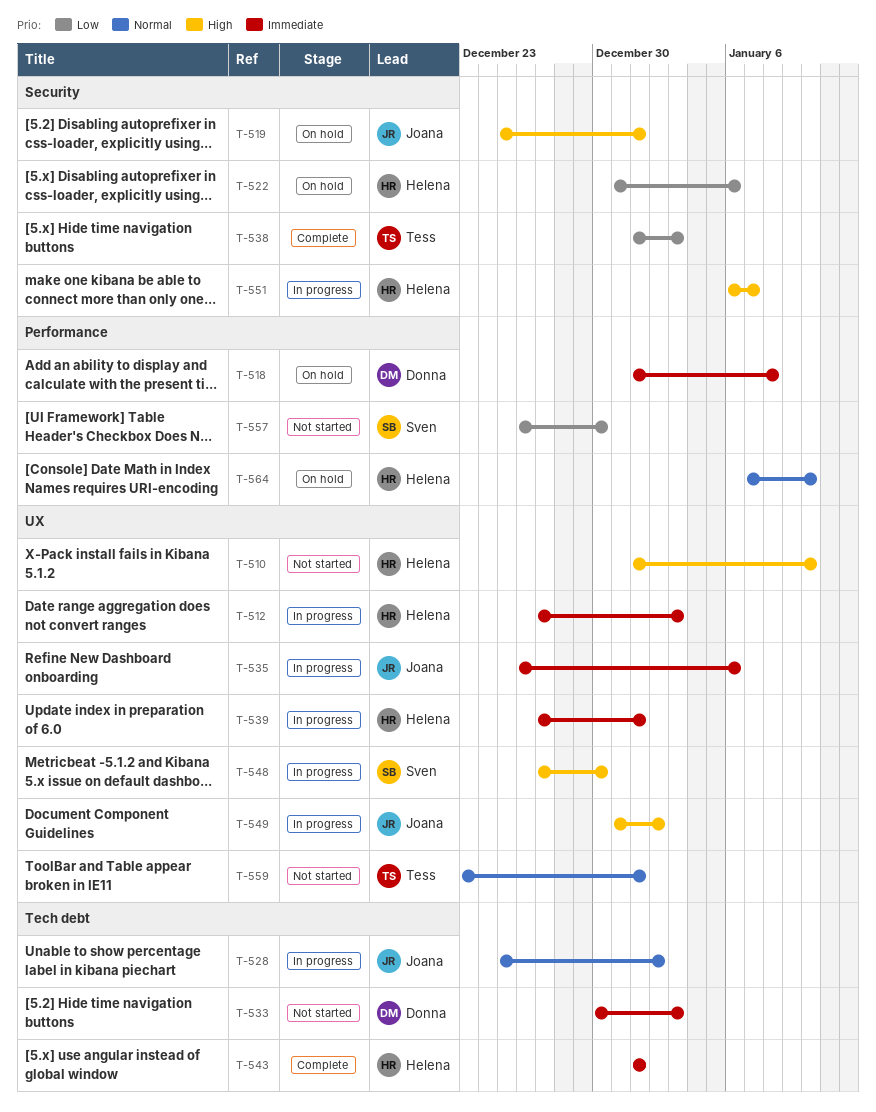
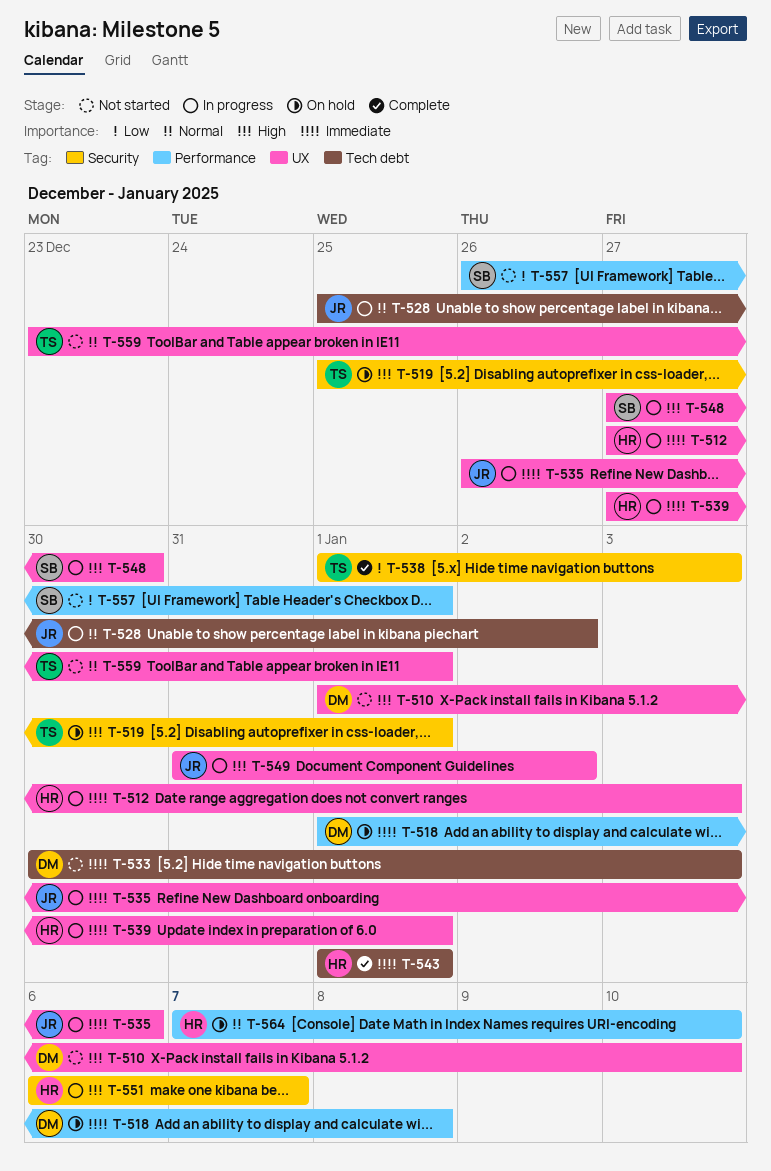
T-510, owner: Helena -> Donna
T-519, owner: Joana -> Tess
T-522: present -> none
T-557, due: Dec 30 -> Jan 1

